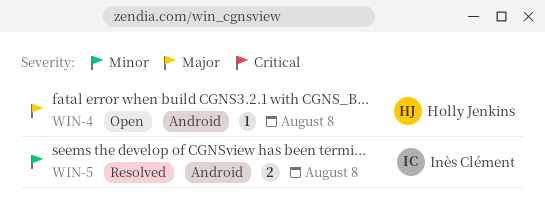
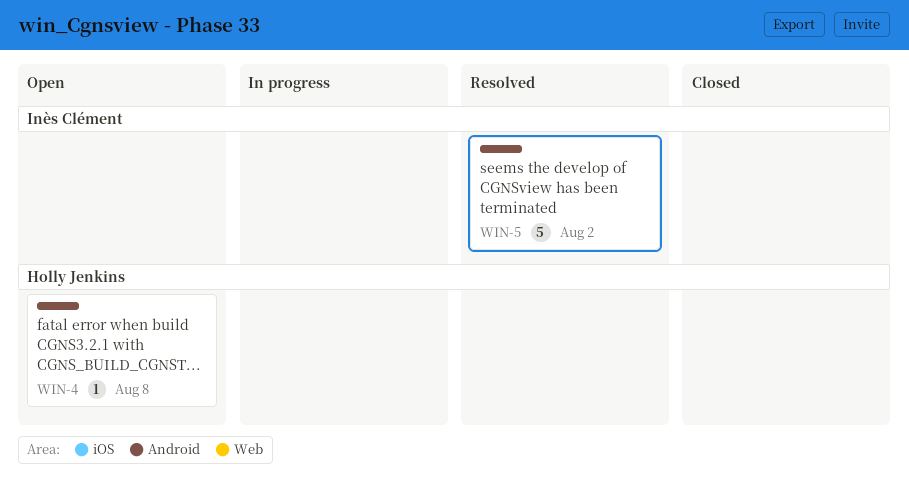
WIN-5, estimate: 2 -> 5
WIN-5, due: Aug 8 -> Aug 2

